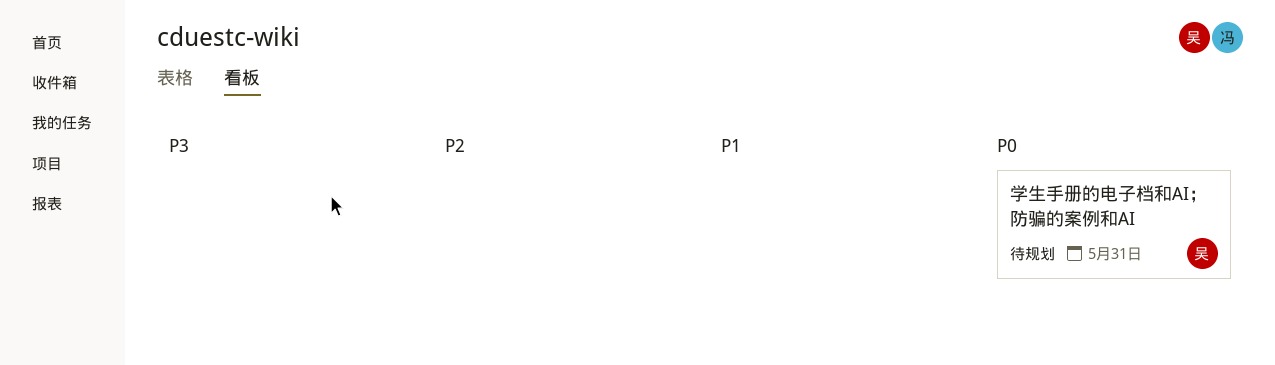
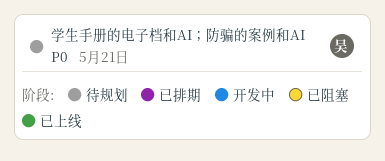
学生手册的电子档和AI；防骗的案例和AI, due: May 31 -> May 21

